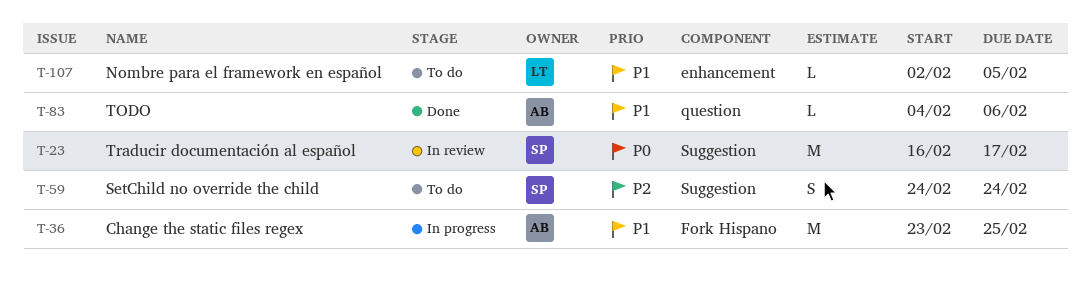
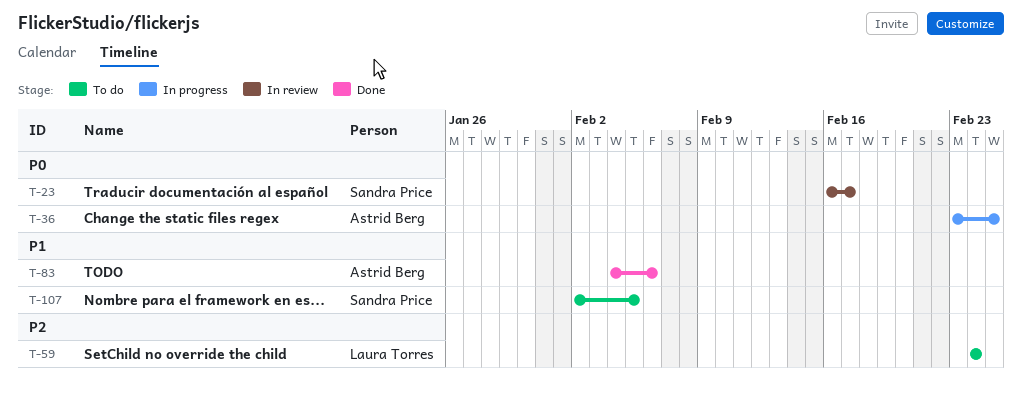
T-36, priority: P1 -> P0
T-59, owner: Sandra Price -> Laura Torres
T-107, owner: Laura Torres -> Sandra Price

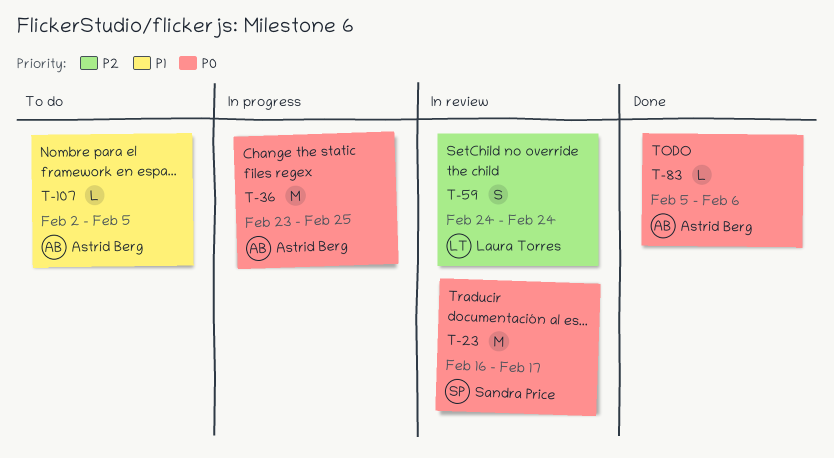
T-59, status: To do -> In review
T-83, priority: P1 -> P0
T-83, start: Feb 4 -> Feb 5
T-107, owner: Sandra Price -> Astrid Berg

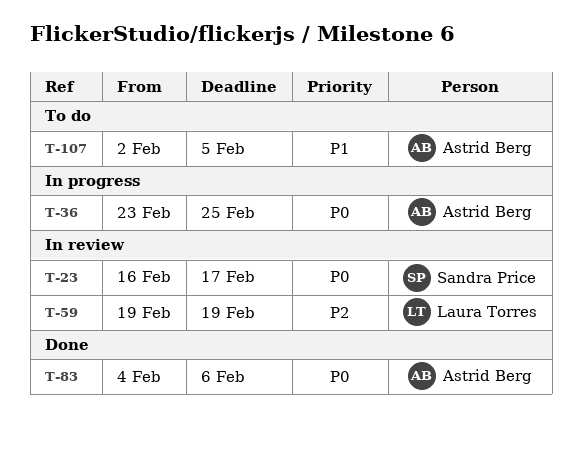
T-59, start: Feb 24 -> Feb 19
T-59, due: Feb 24 -> Feb 19
T-83, start: Feb 5 -> Feb 4

